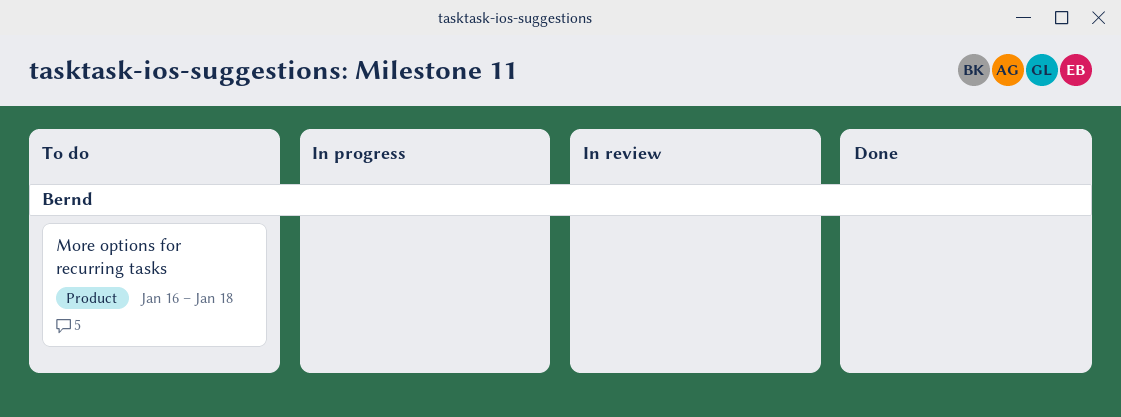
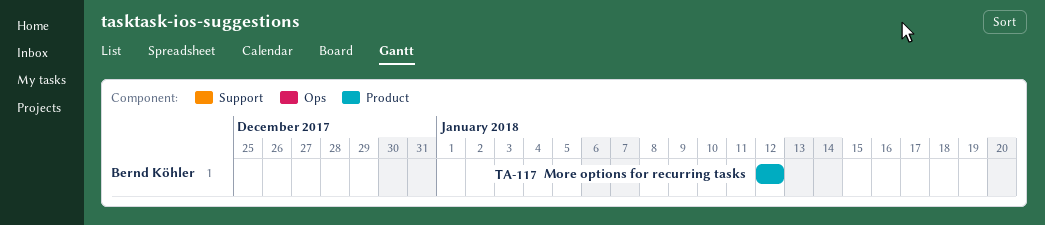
More options for recurring tasks, start: Jan 16 -> Jan 12
More options for recurring tasks, due: Jan 18 -> Jan 12

